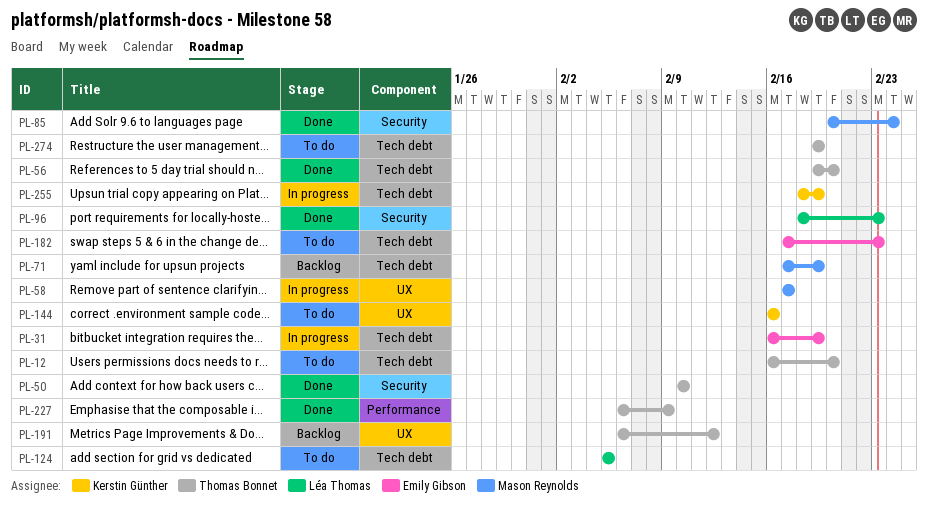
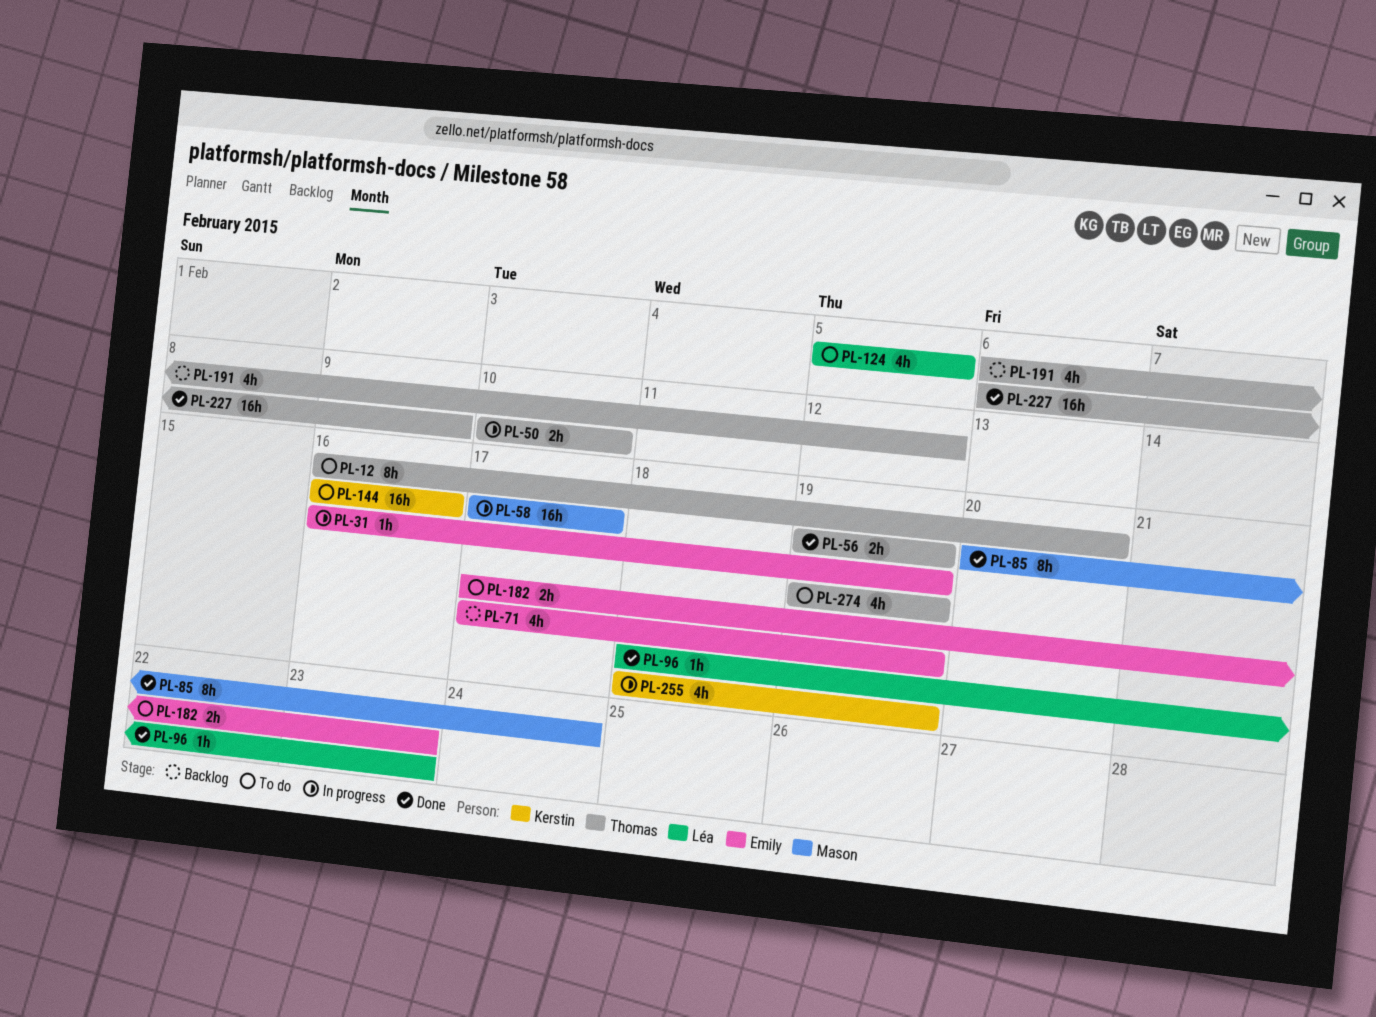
PL-50, status: Done -> In progress
PL-56, due: Feb 20 -> Feb 19
PL-71, owner: Mason Reynolds -> Emily Gibson

